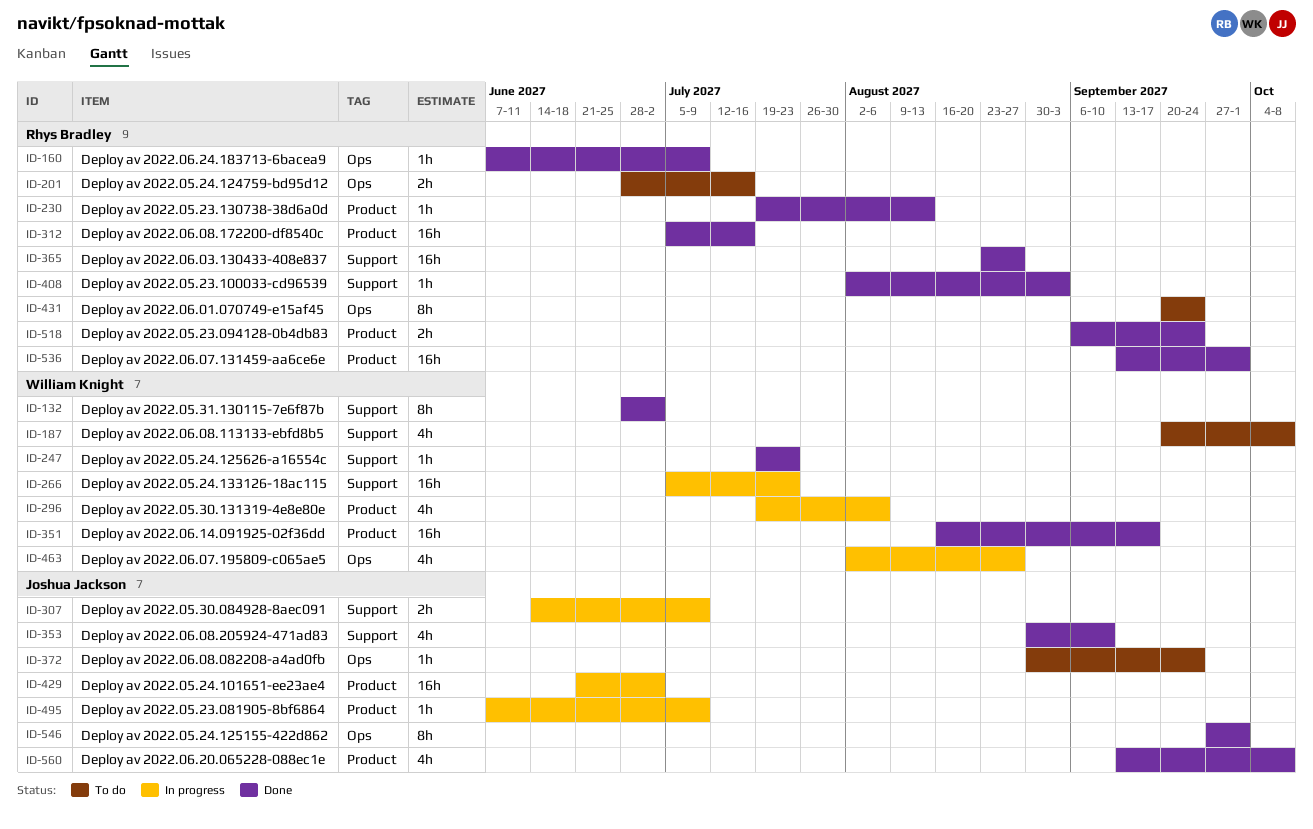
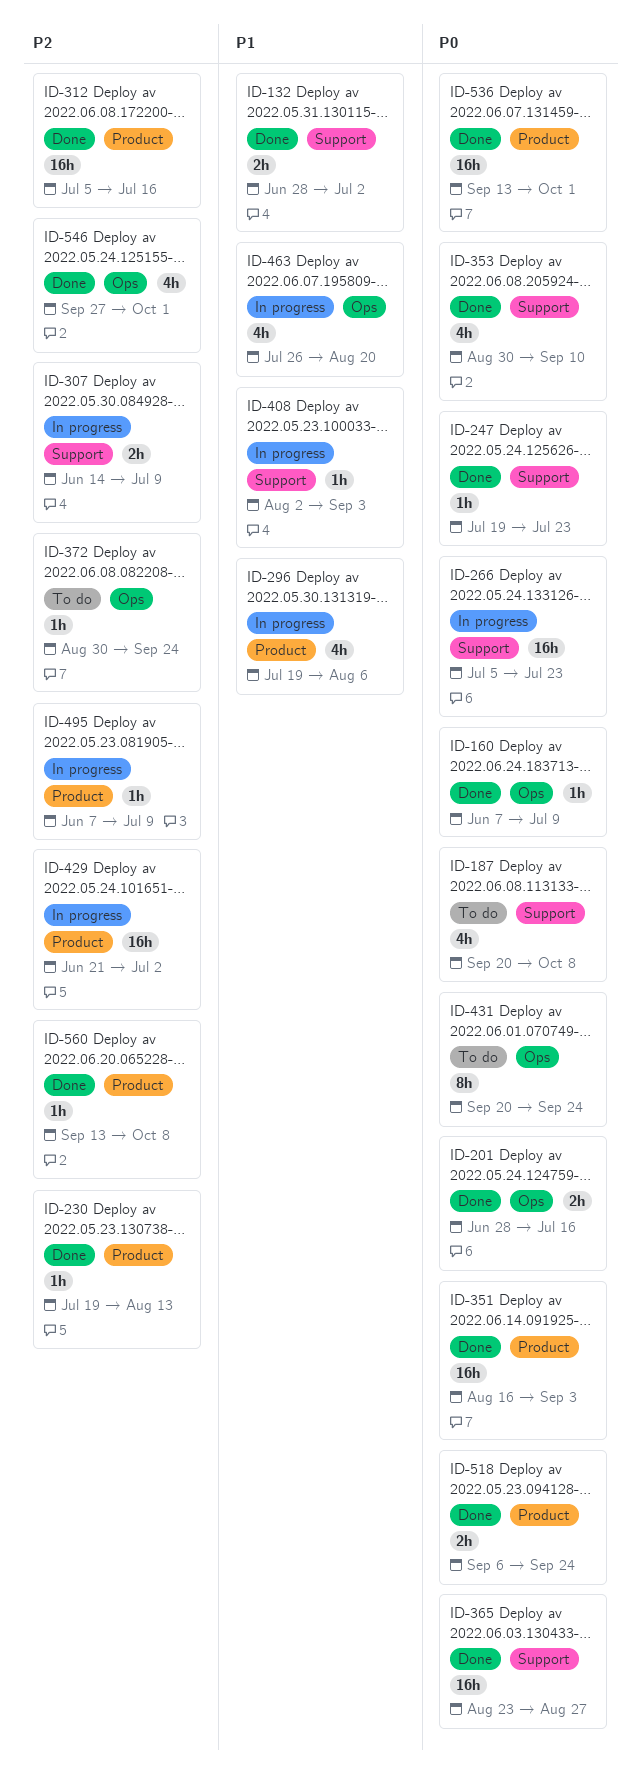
ID-132, estimate: 8h -> 2h
ID-201, status: To do -> Done
ID-351, due: Sep 17 -> Sep 3
ID-408, status: Done -> In progress
ID-463, start: Aug 2 -> Jul 26
ID-463, due: Aug 27 -> Aug 20
ID-546, estimate: 8h -> 4h
ID-560, estimate: 4h -> 1h

